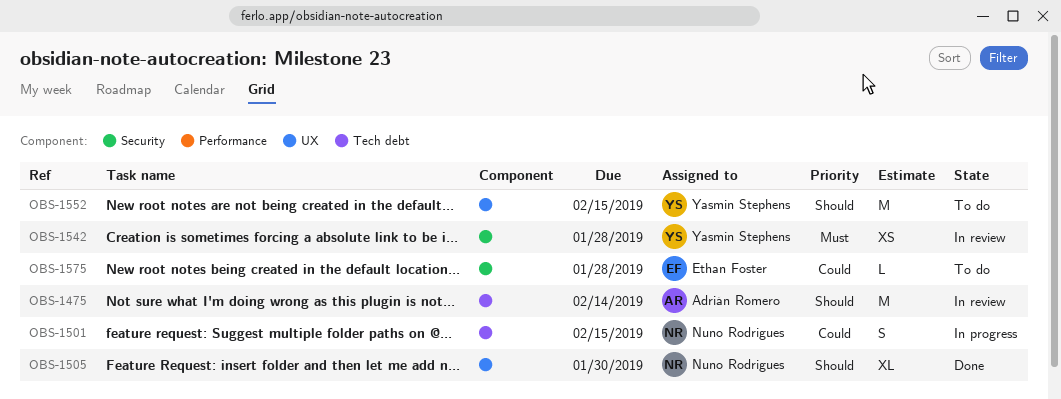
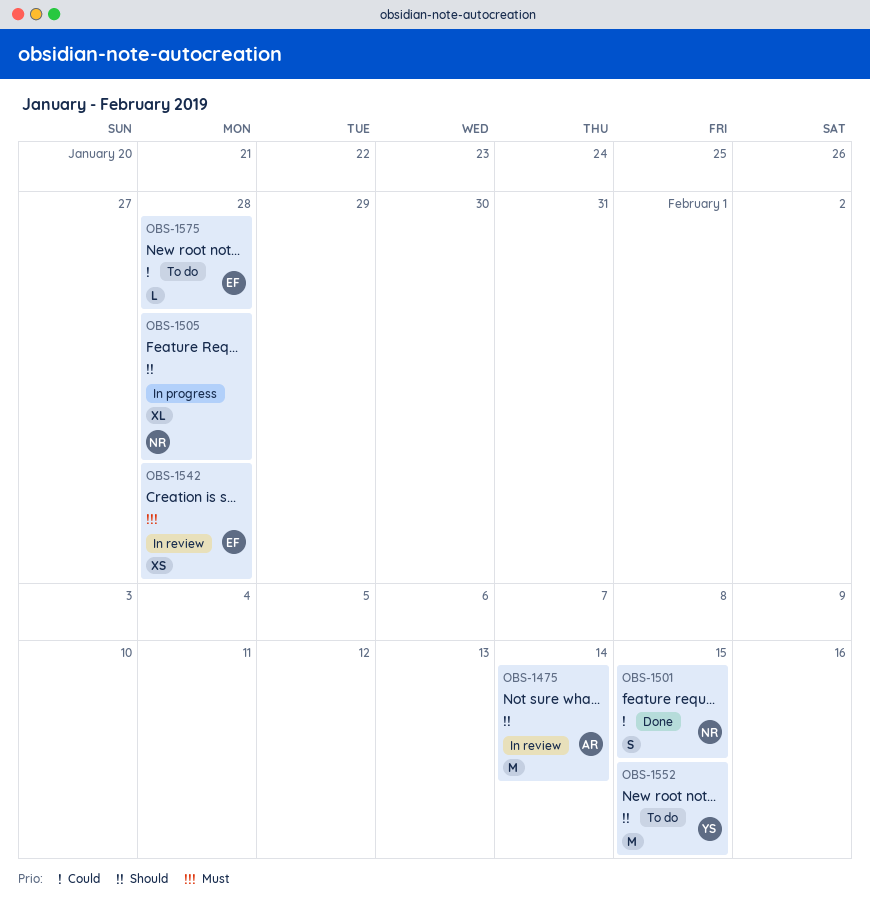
OBS-1501, status: In progress -> Done
OBS-1505, status: Done -> In progress
OBS-1505, due: Jan 30 -> Jan 28
OBS-1542, owner: Yasmin Stephens -> Ethan Foster

